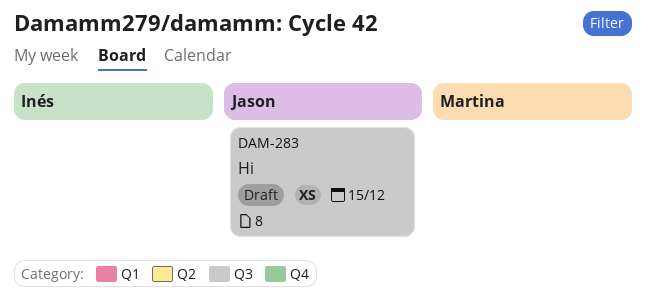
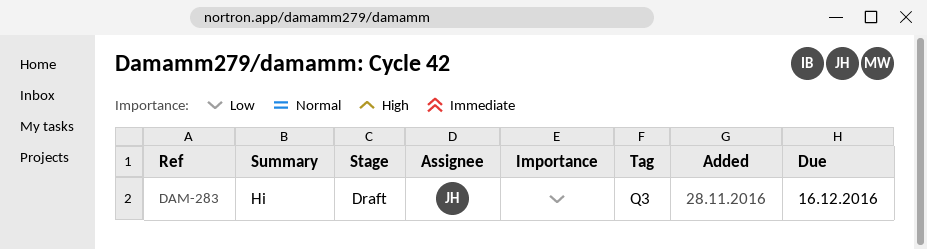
DAM-283, due: Dec 15 -> Dec 16

